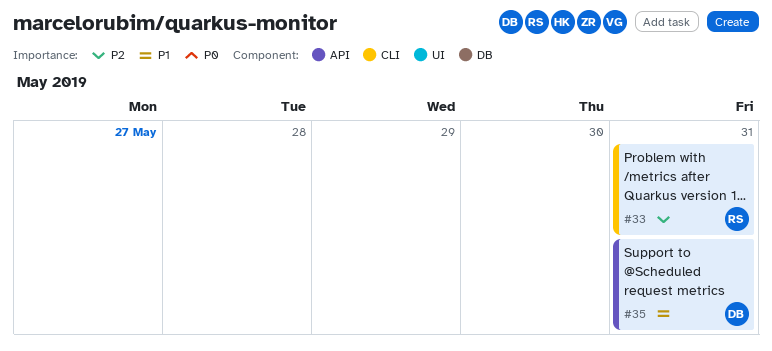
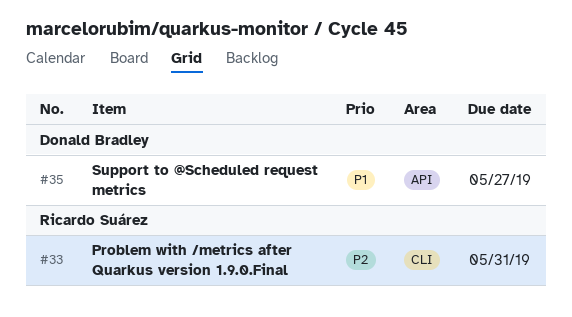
#35, due: May 31 -> May 27

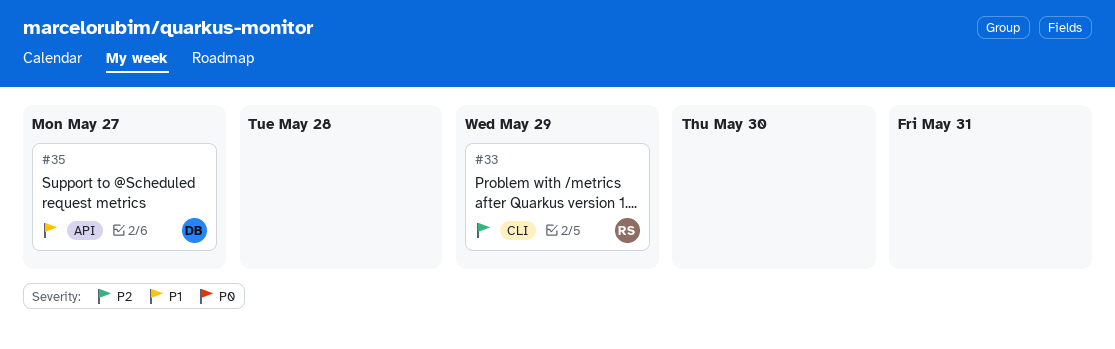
#33, due: May 31 -> May 29

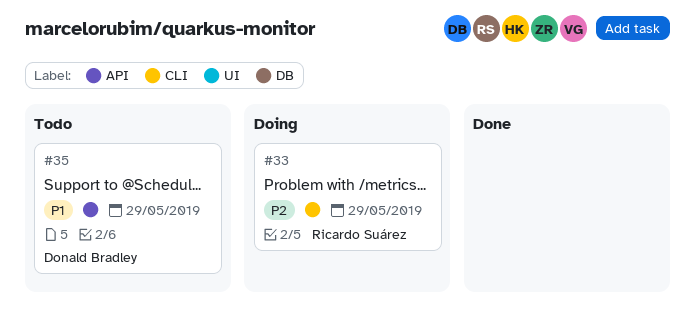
#35, due: May 27 -> May 29

